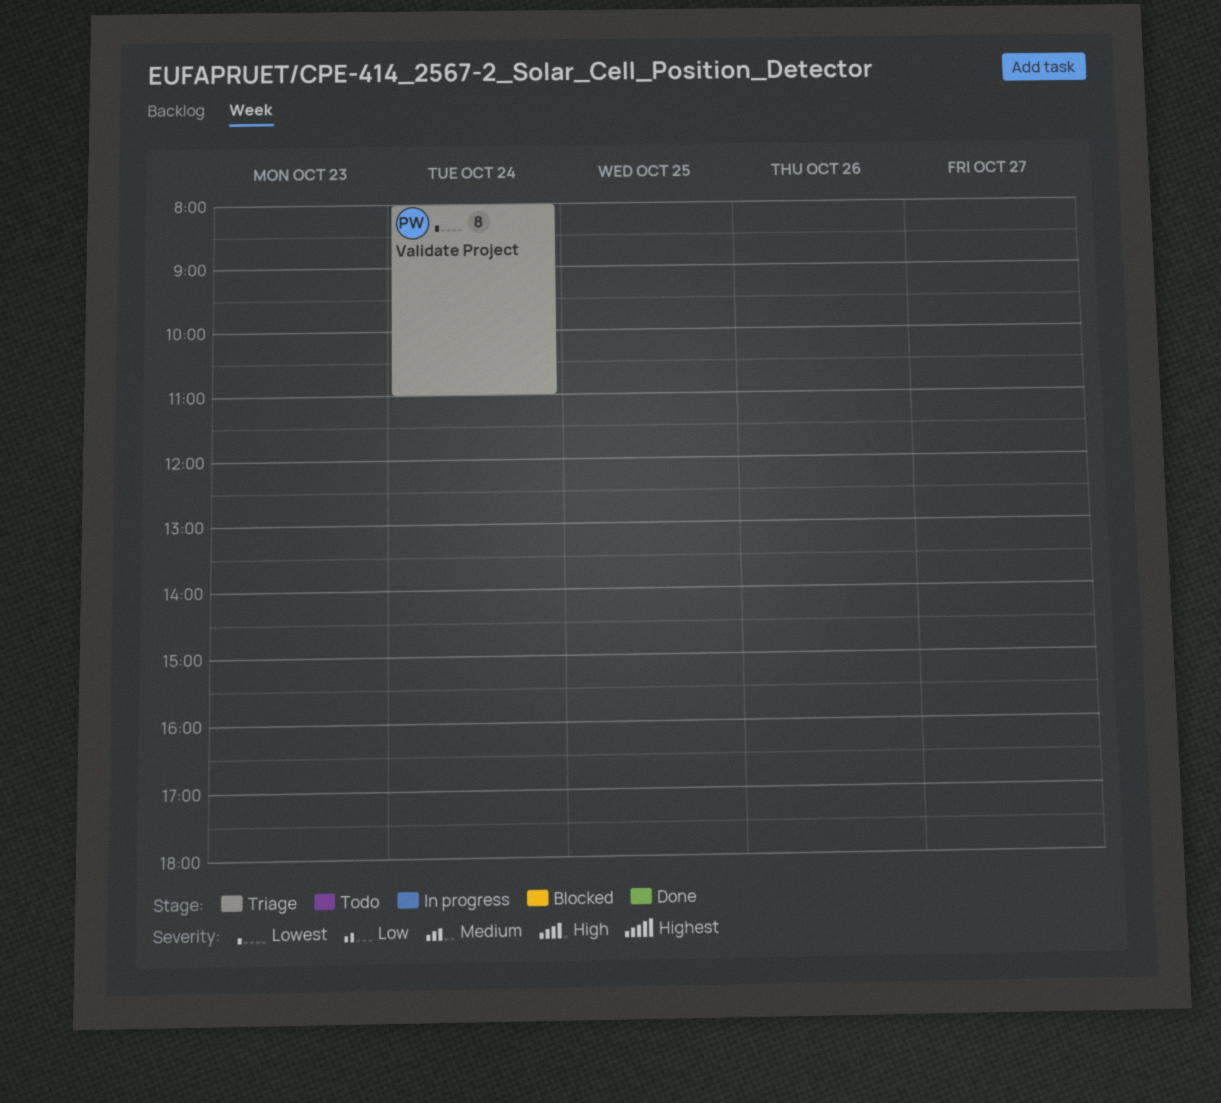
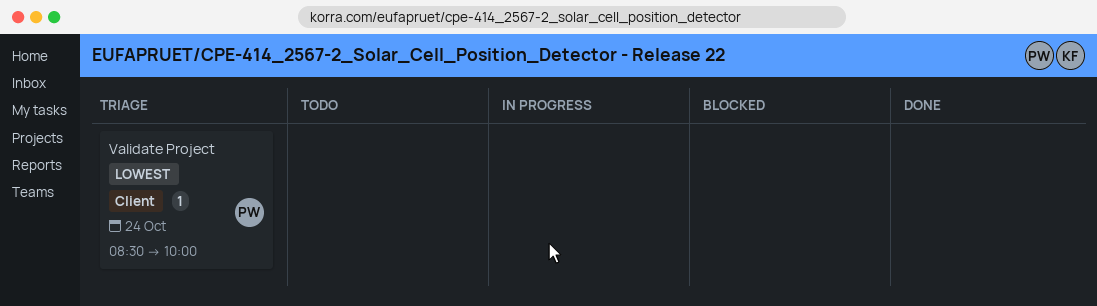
Validate Project, estimate: 8 -> 1
Validate Project, begins: 08:00 -> 08:30
Validate Project, ends: 11:00 -> 10:00

